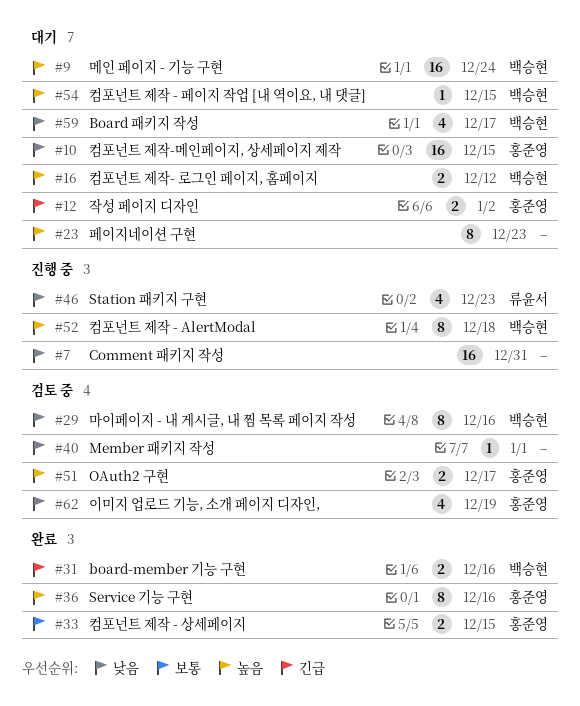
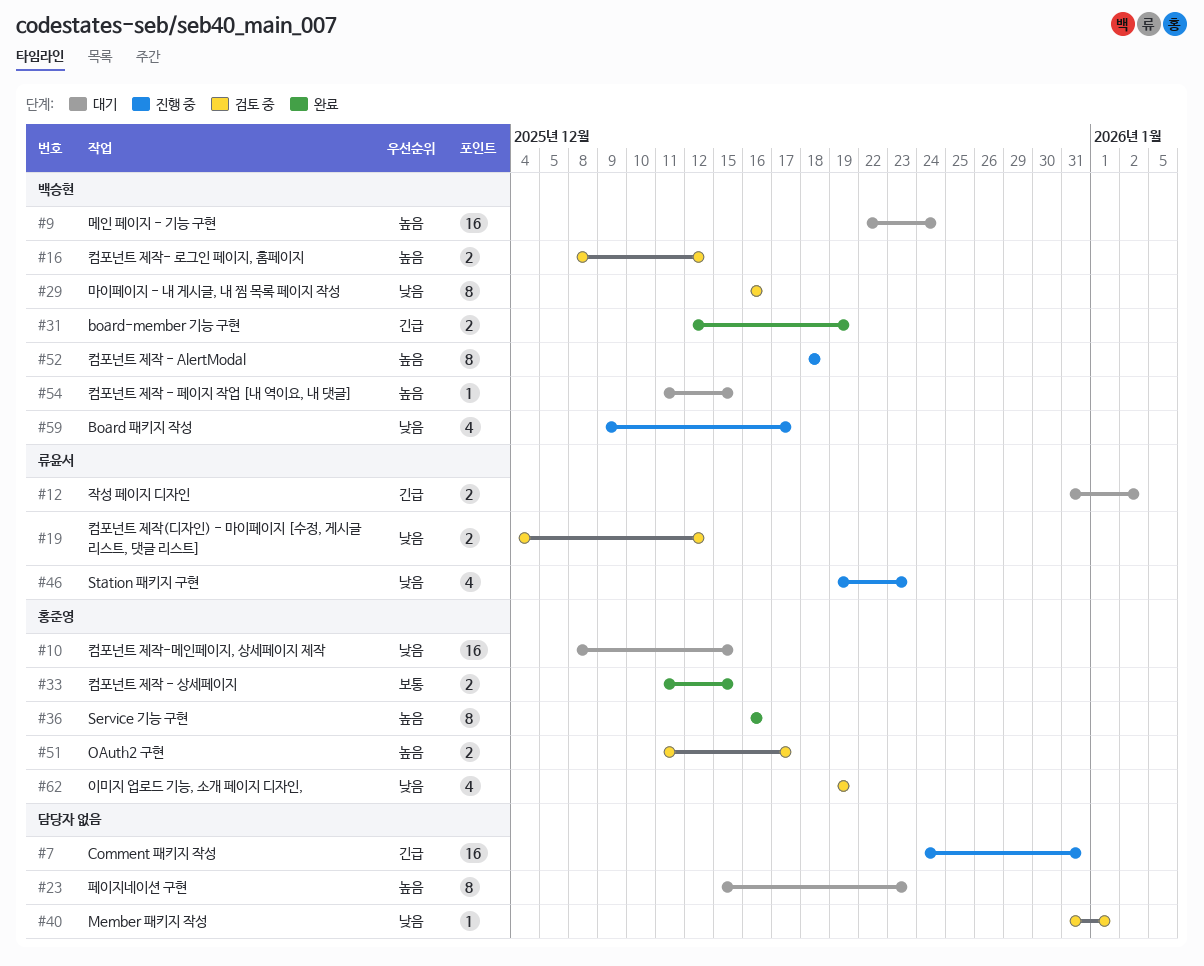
#7, priority: 낮음 -> 긴급
#12, owner: 홍준영 -> 류윤서
#16, status: 대기 -> 검토 중
#19: none -> present
#31, due: Dec 16 -> Dec 19
#59, status: 대기 -> 진행 중

